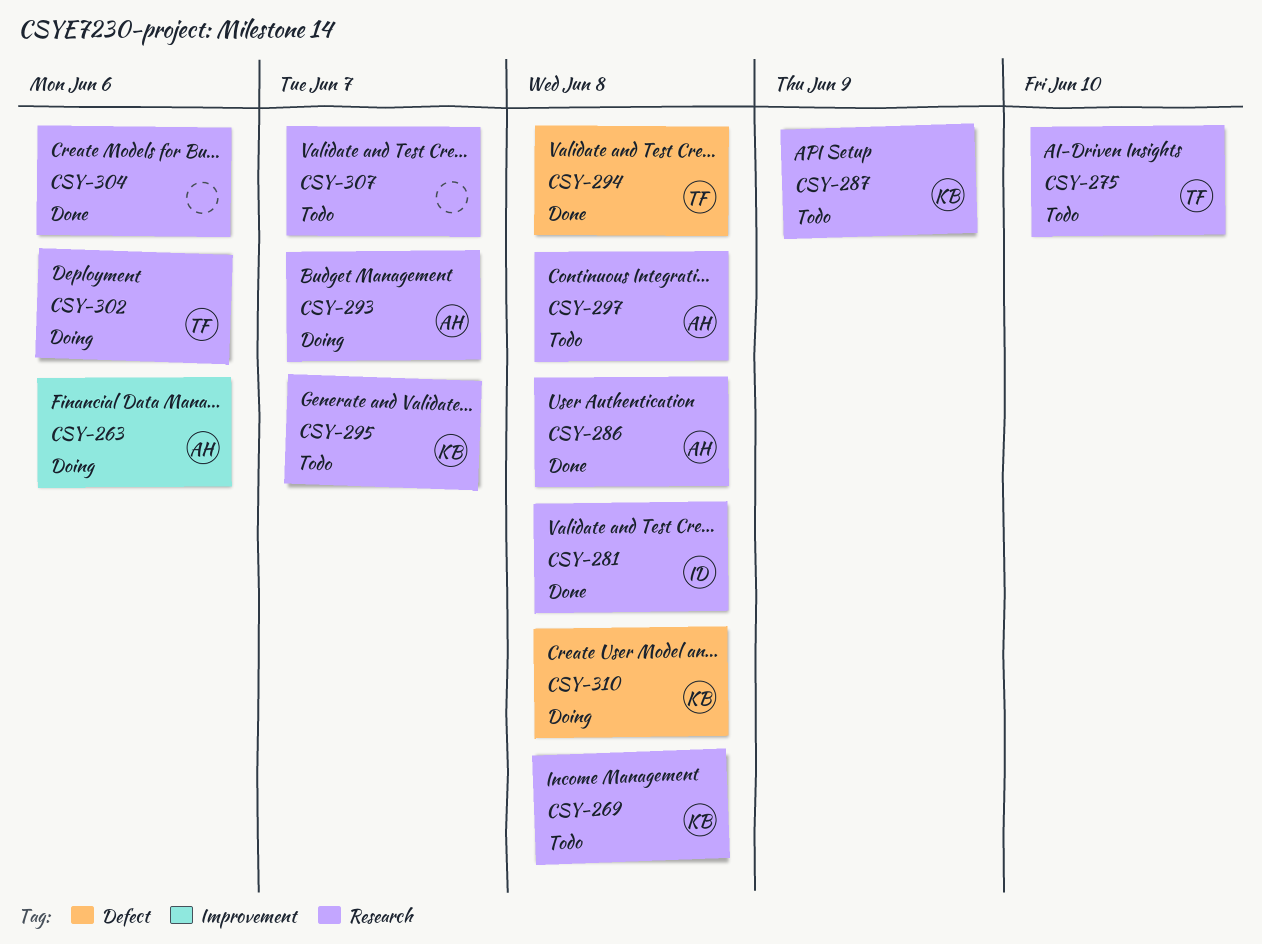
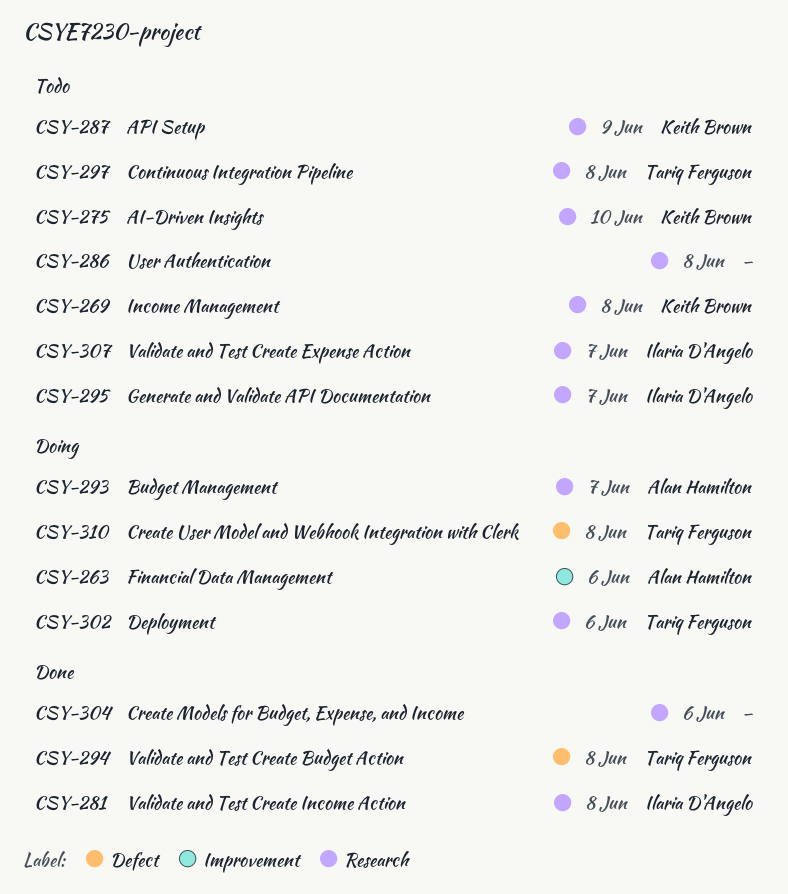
CSY-275, owner: Tariq Ferguson -> Keith Brown
CSY-286, status: Done -> Todo
CSY-286, owner: Alan Hamilton -> none
CSY-295, owner: Keith Brown -> Ilaria D'Angelo
CSY-297, owner: Alan Hamilton -> Tariq Ferguson
CSY-307, owner: none -> Ilaria D'Angelo
CSY-310, owner: Keith Brown -> Tariq Ferguson

